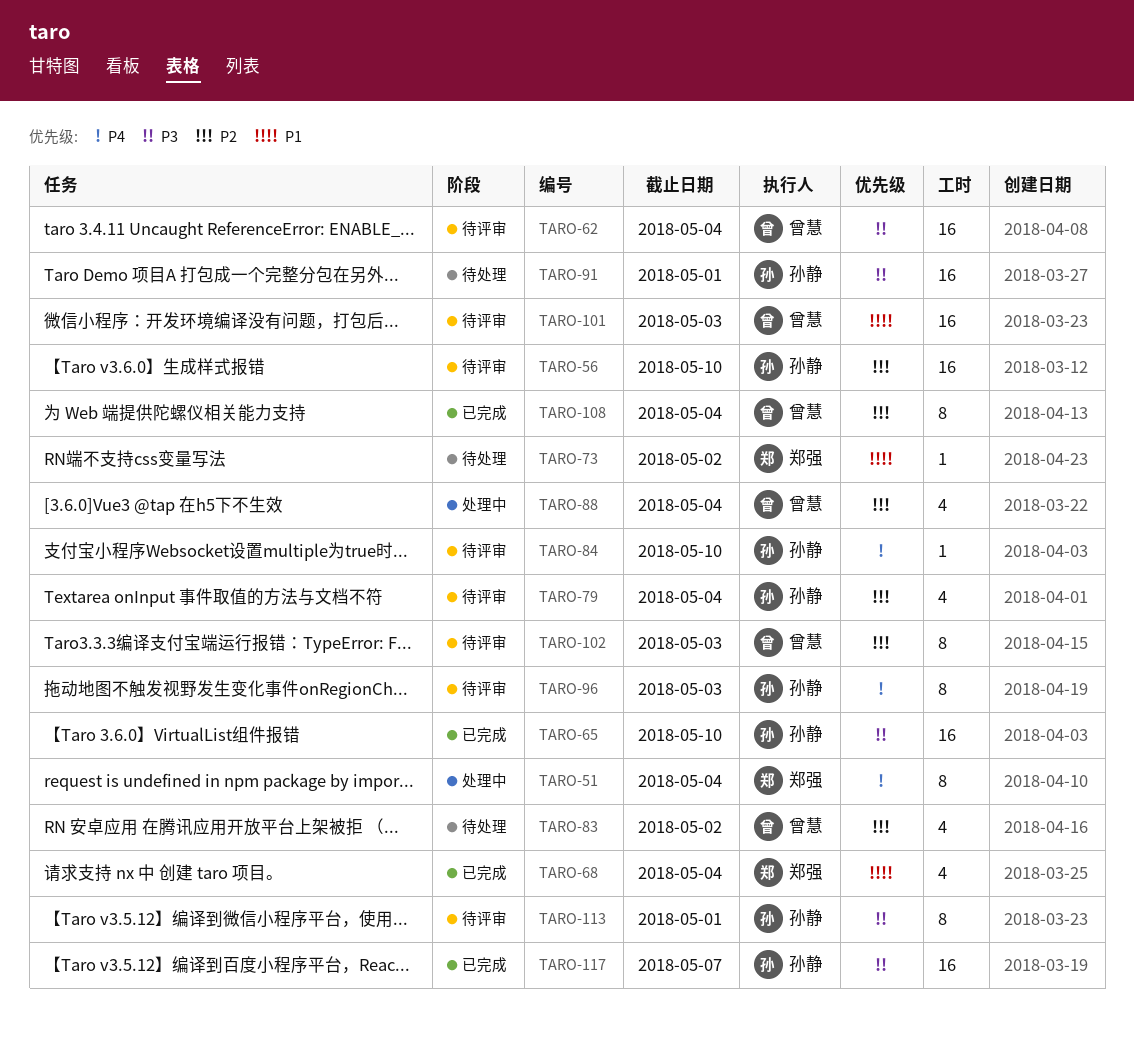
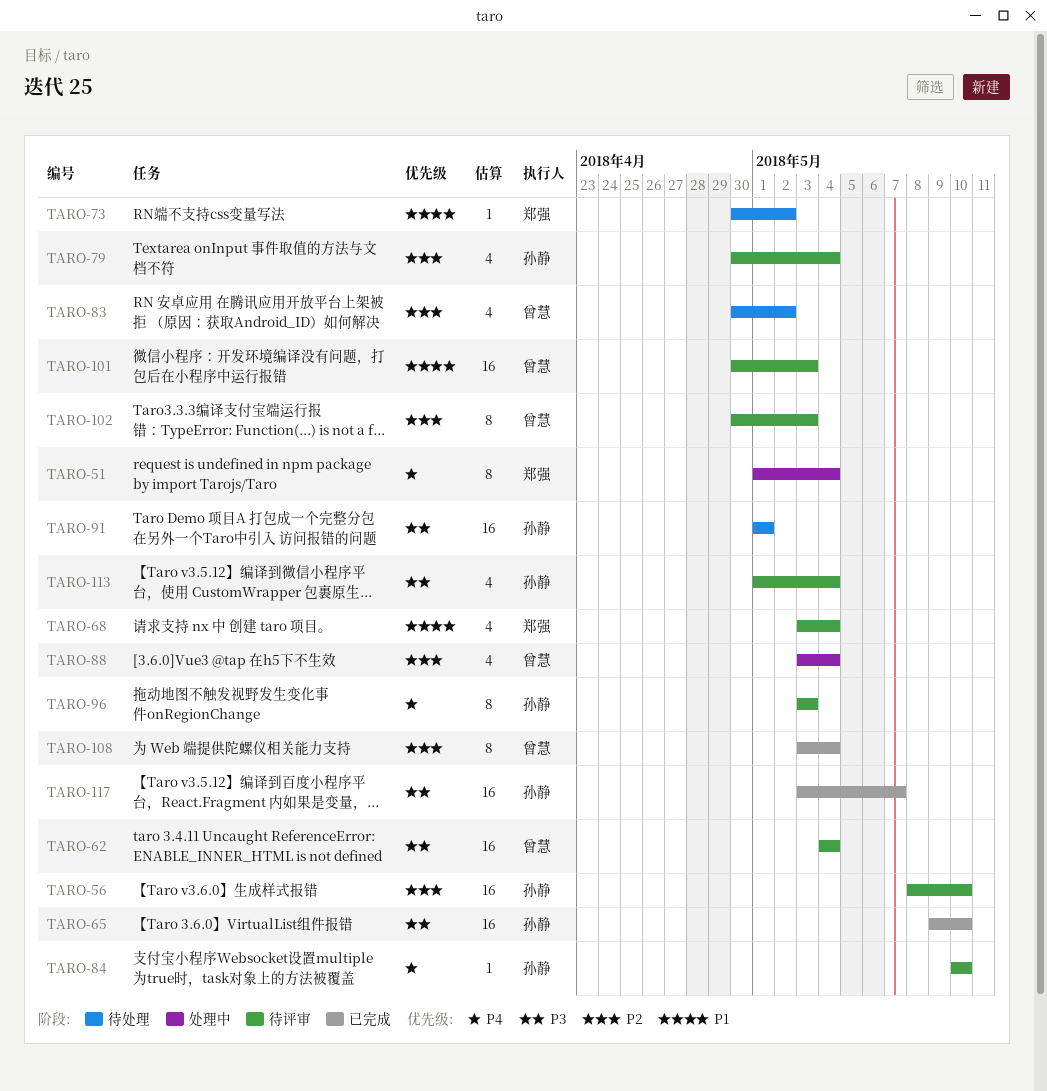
TARO-68, status: 已完成 -> 待评审
TARO-113, estimate: 8 -> 4
TARO-113, due: May 1 -> May 4

